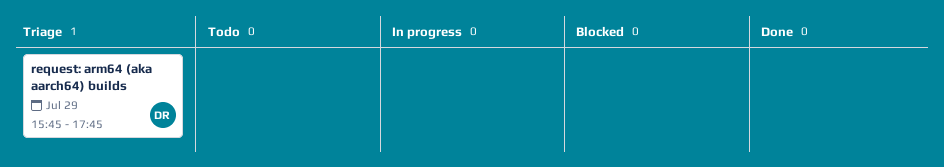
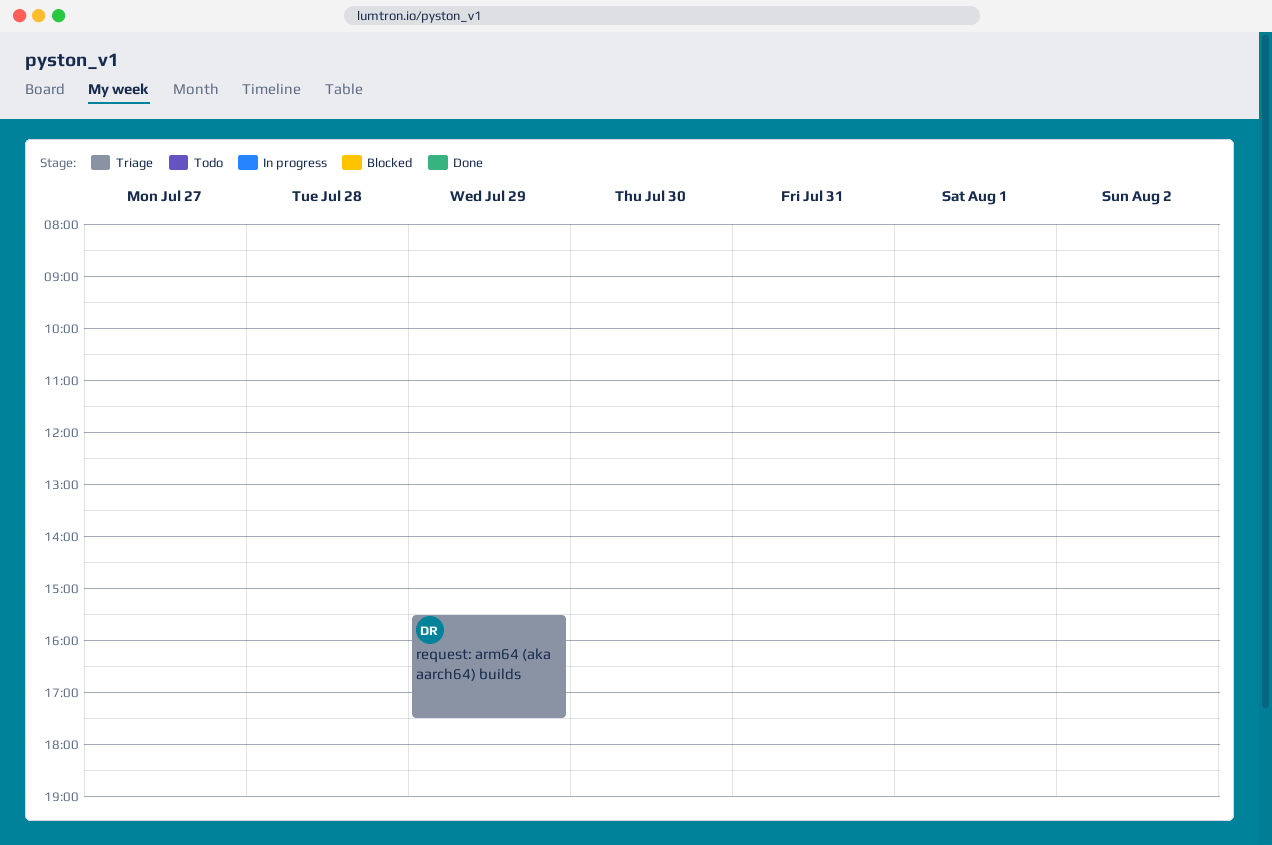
request: arm64 (aka aarch64) builds, begins: 15:45 -> 15:30
request: arm64 (aka aarch64) builds, ends: 17:45 -> 17:30

